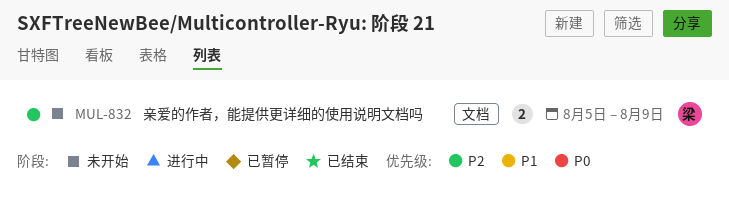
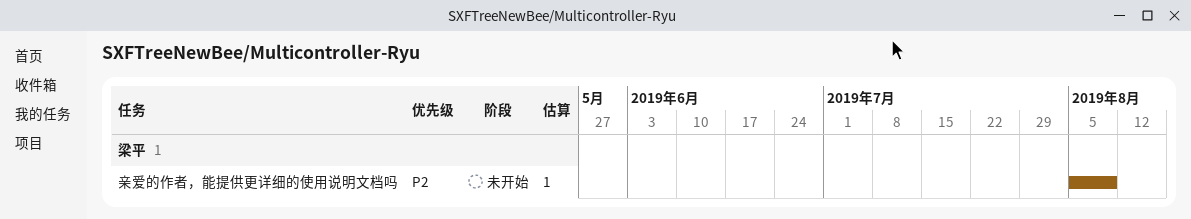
亲爱的作者，能提供更详细的使用说明文档吗, estimate: 2 -> 1

